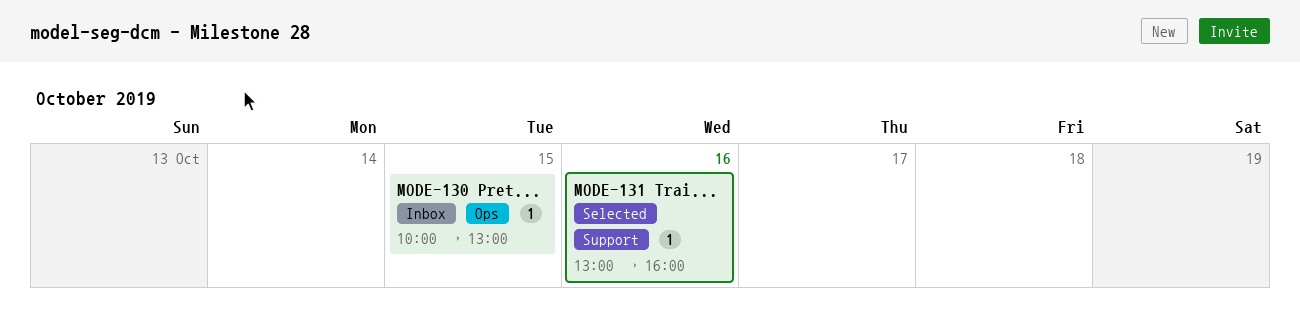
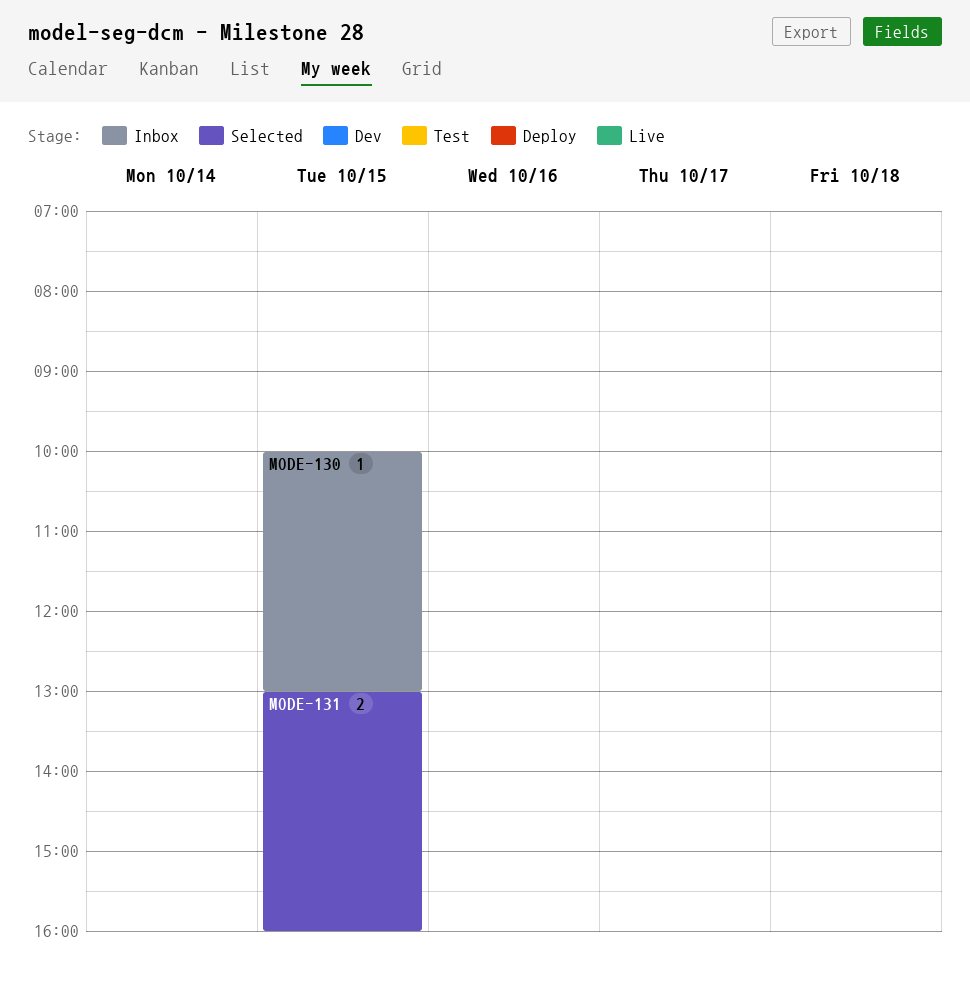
MODE-131, estimate: 1 -> 2
MODE-131, day: Oct 16 -> Oct 15

